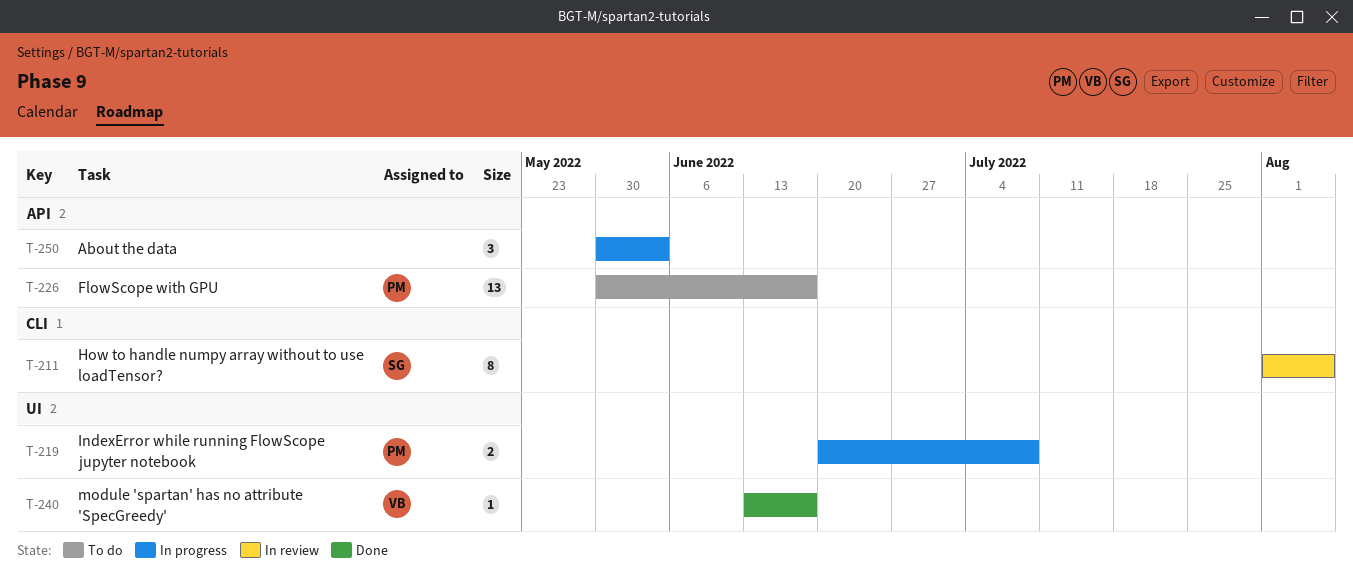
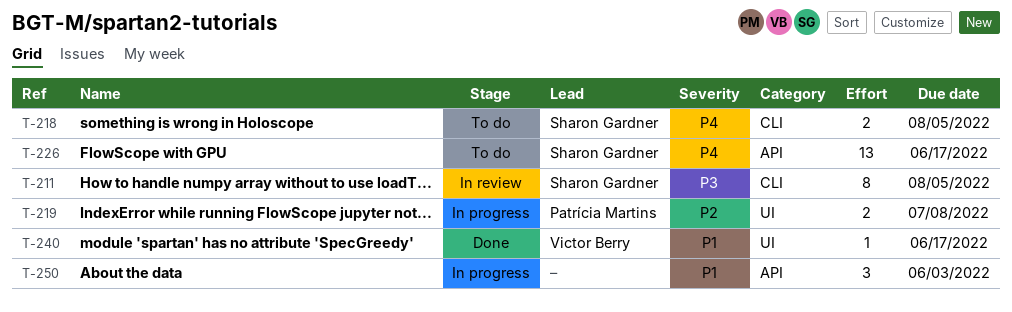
T-218: none -> present
T-226, owner: Patrícia Martins -> Sharon Gardner

